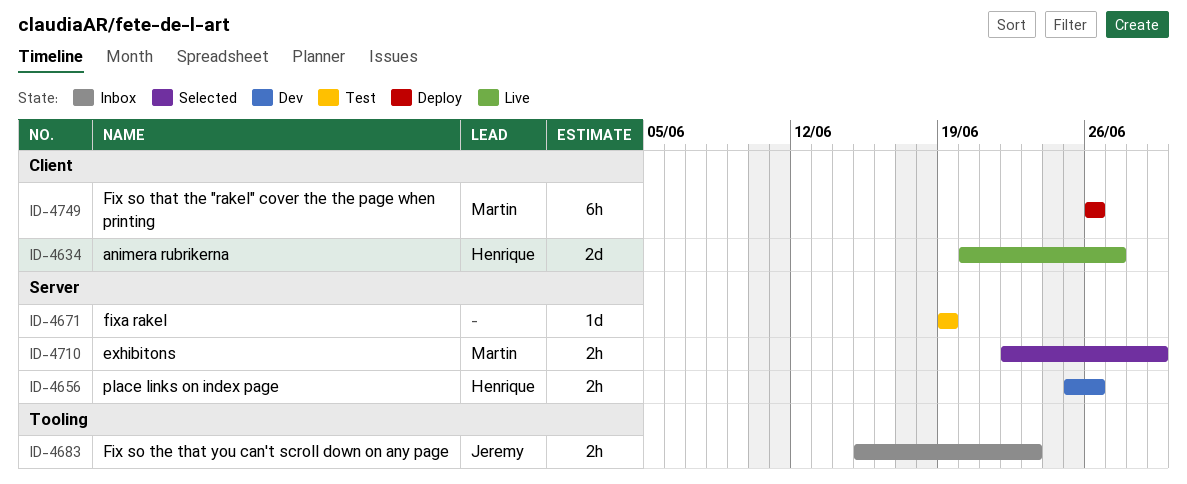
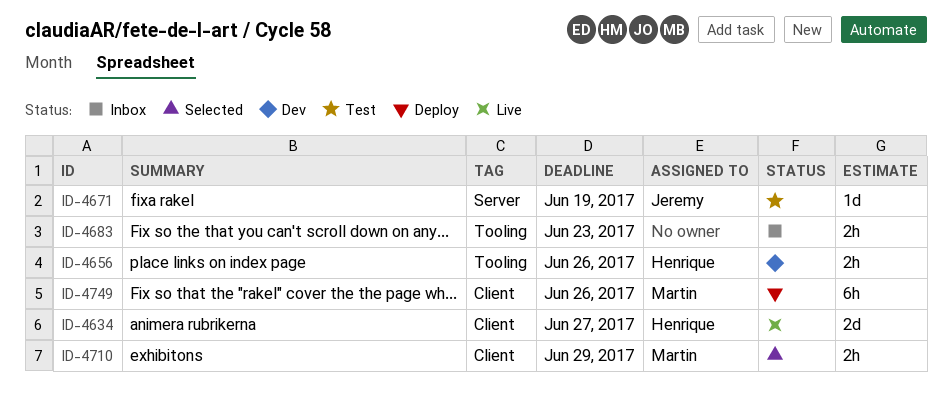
ID-4656, label: Server -> Tooling
ID-4671, owner: none -> Jeremy
ID-4683, owner: Jeremy -> none
ID-4710, label: Server -> Client

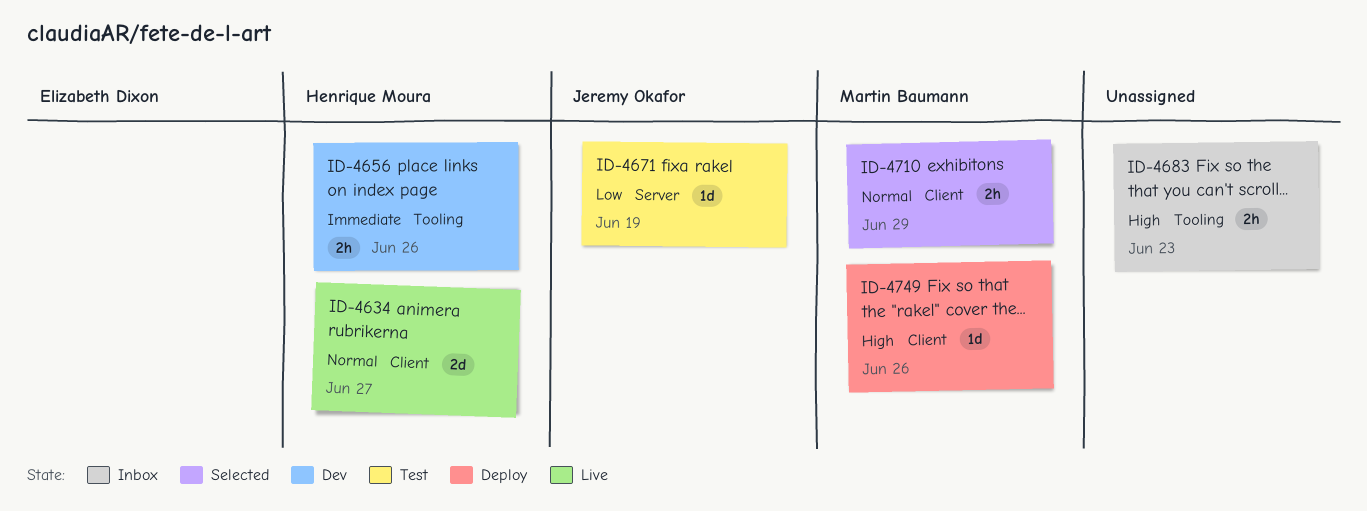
ID-4749, estimate: 6h -> 1d

